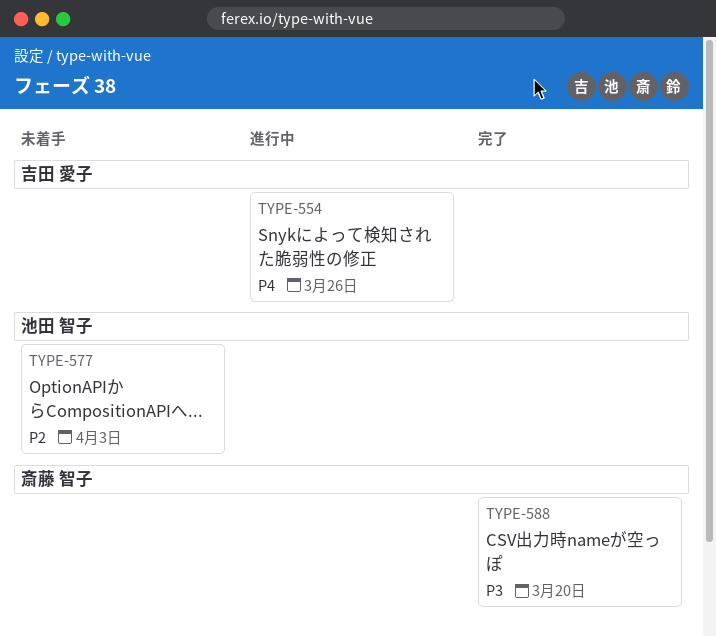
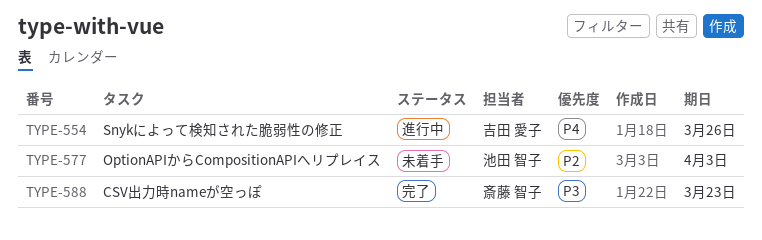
TYPE-588, due: Mar 20 -> Mar 23

